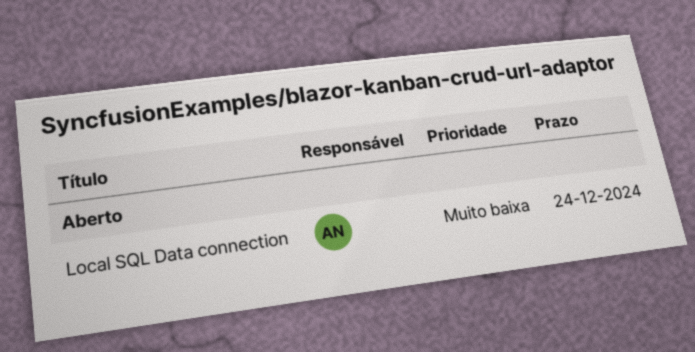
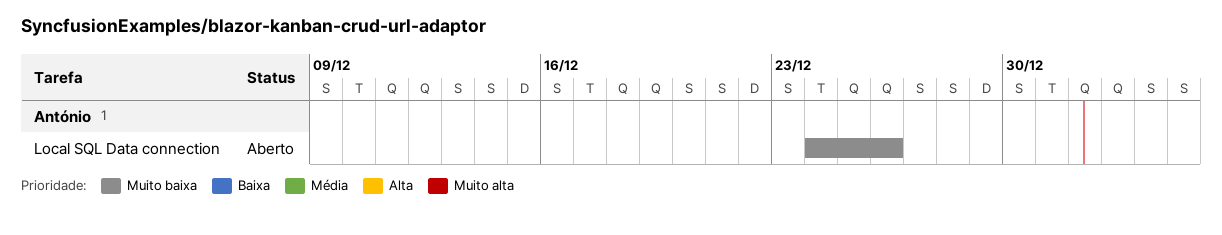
Local SQL Data connection, due: Dec 24 -> Dec 26

